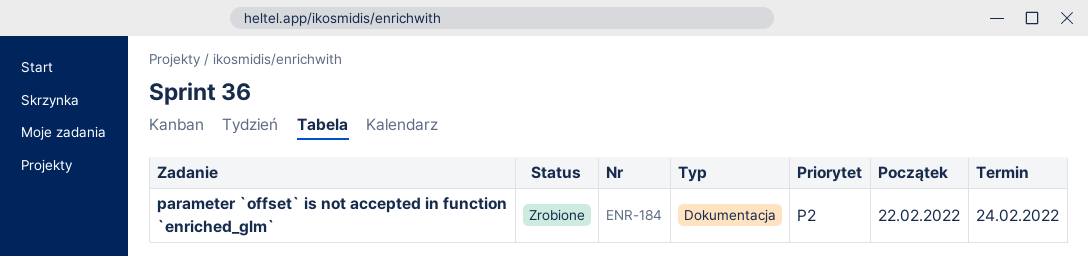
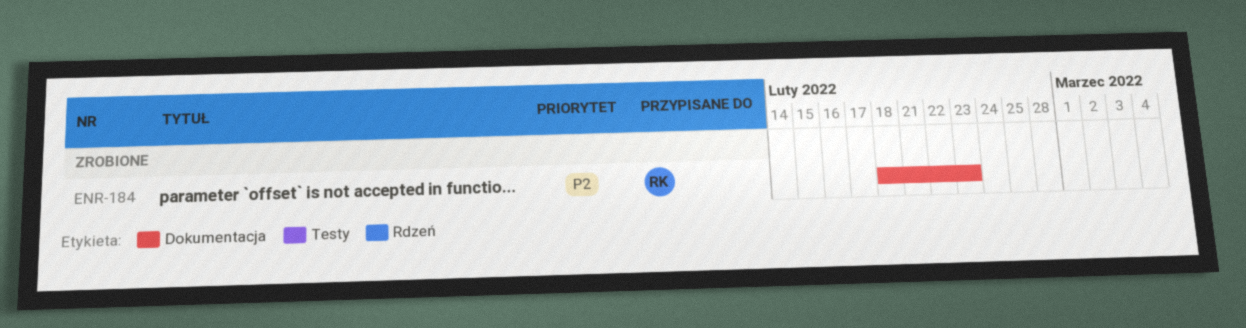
ENR-184, start: Feb 22 -> Feb 18
ENR-184, due: Feb 24 -> Feb 23

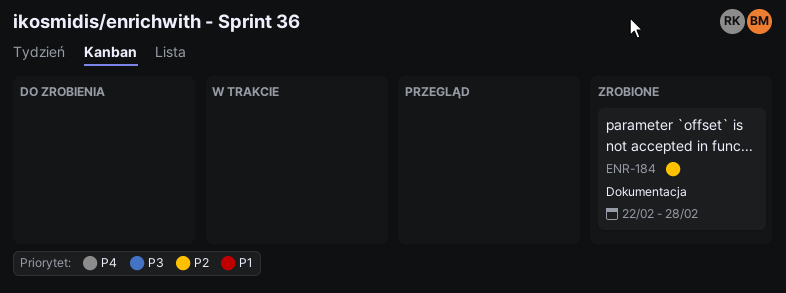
ENR-184, start: Feb 18 -> Feb 22
ENR-184, due: Feb 23 -> Feb 28

